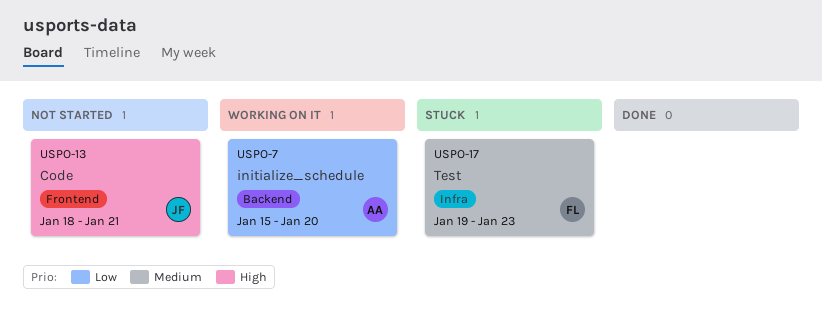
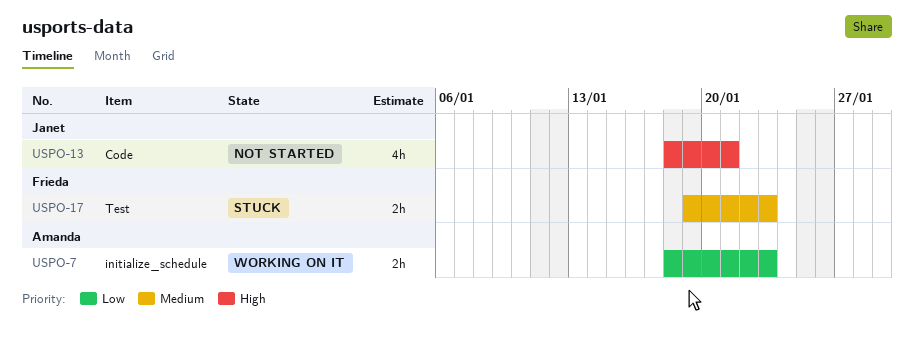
USPO-7, start: Jan 15 -> Jan 18
USPO-7, due: Jan 20 -> Jan 23

